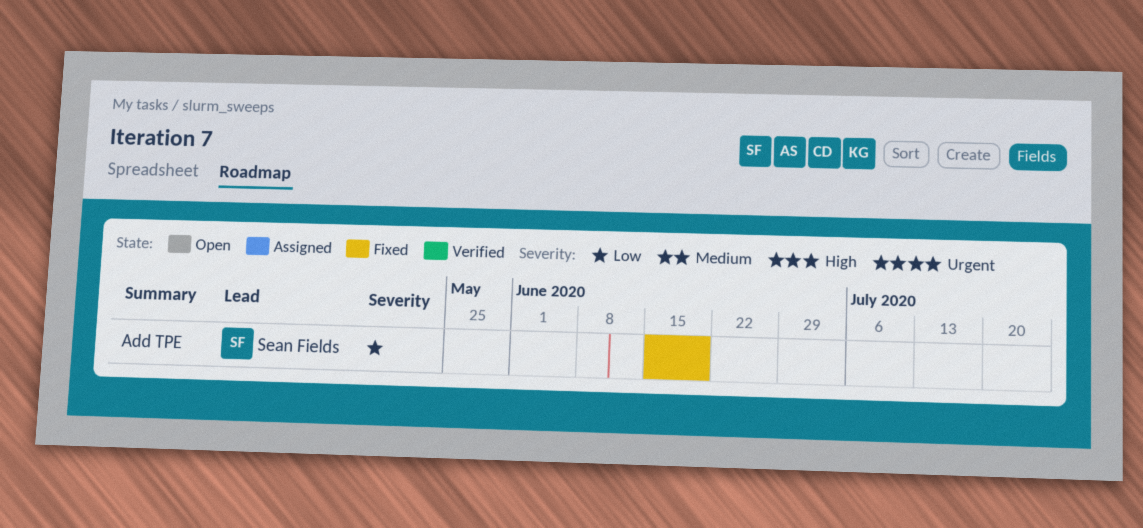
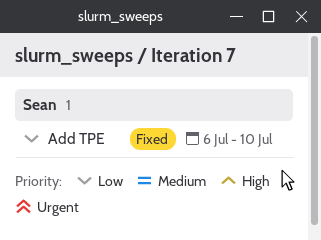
Add TPE, start: Jun 15 -> Jul 6
Add TPE, due: Jun 19 -> Jul 10

